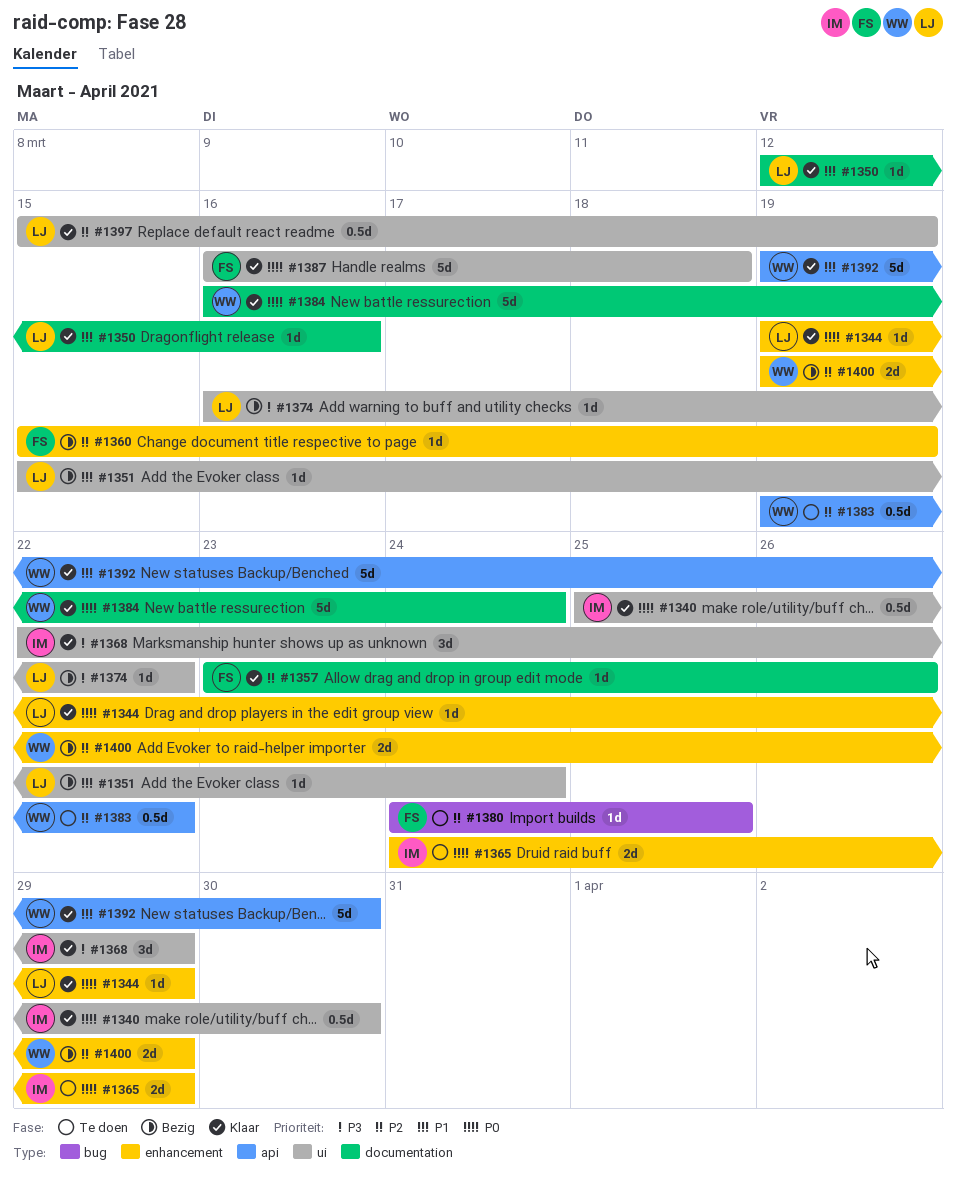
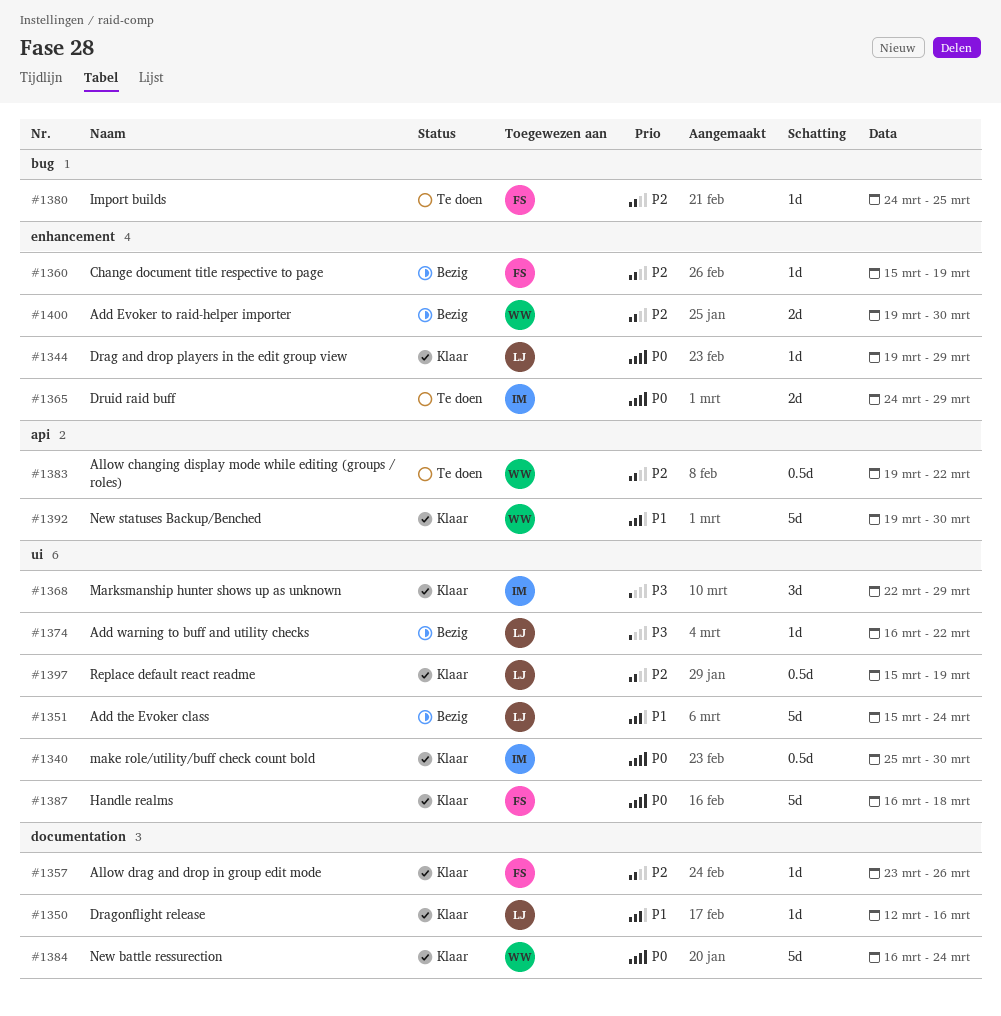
#1351, estimate: 1d -> 5d
#1400, due: Mar 29 -> Mar 30

